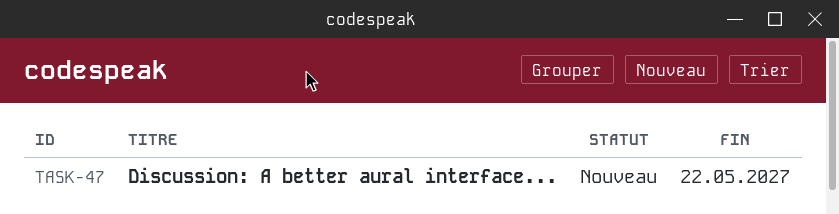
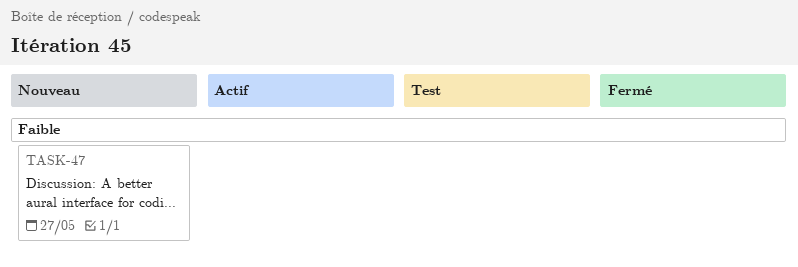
TASK-47, due: May 22 -> May 27

